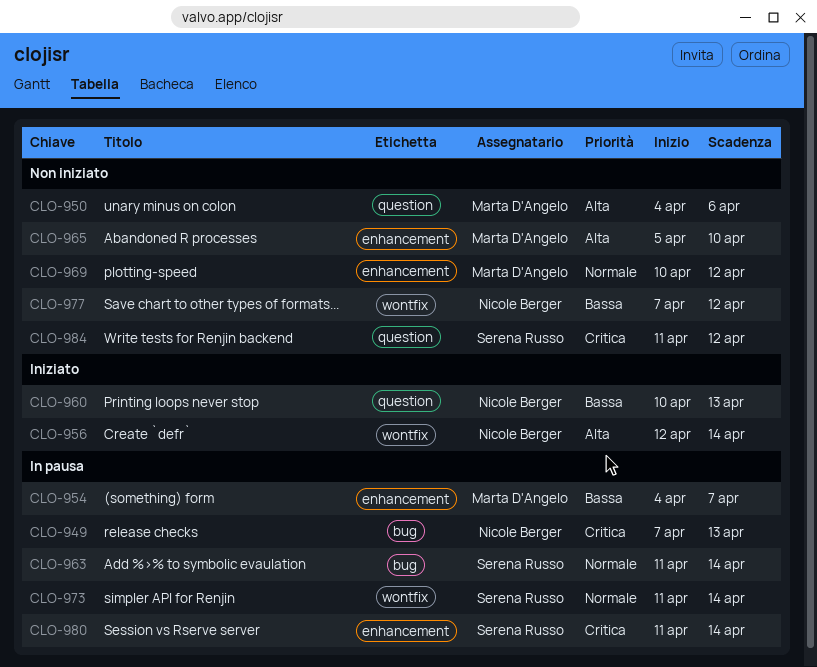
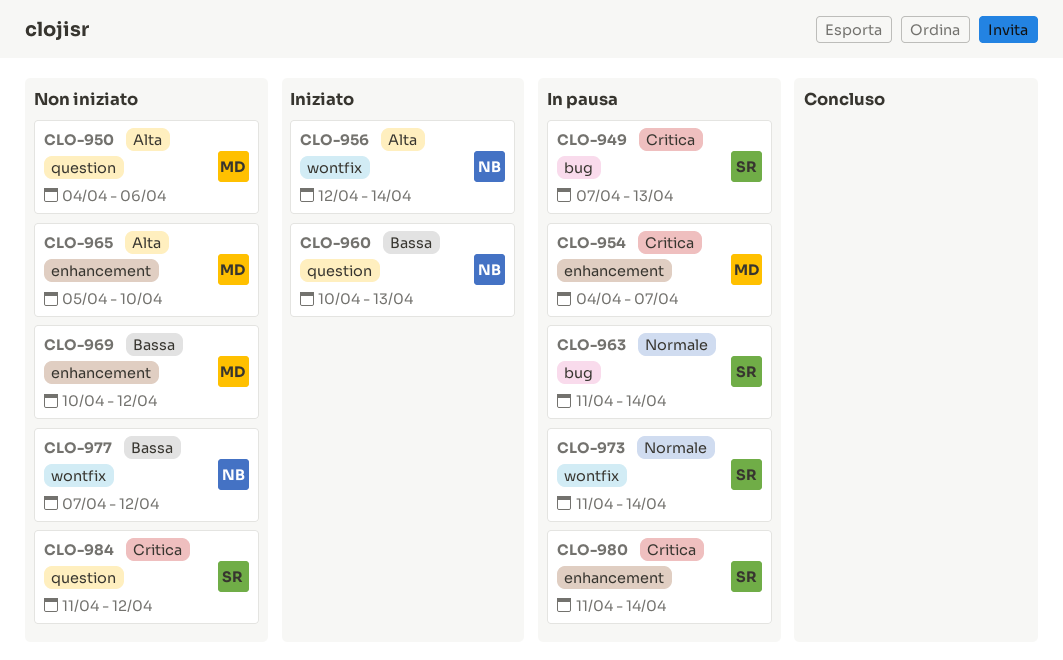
CLO-949, owner: Nicole Berger -> Serena Russo
CLO-954, priority: Bassa -> Critica
CLO-969, priority: Normale -> Bassa

